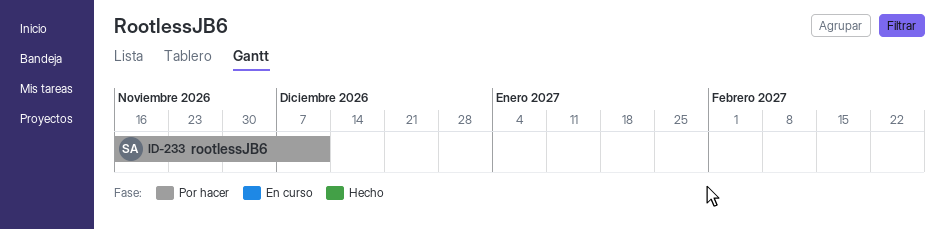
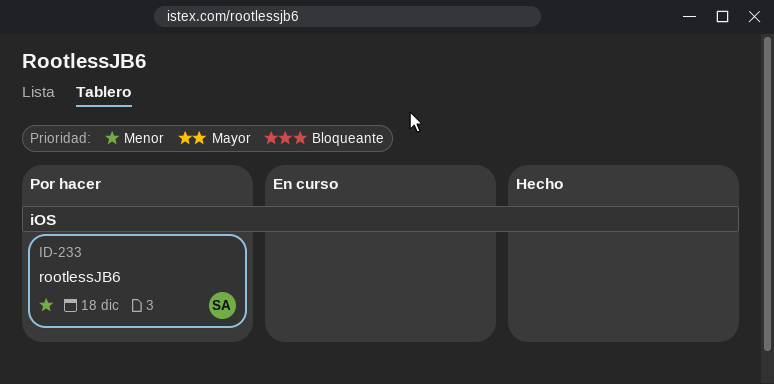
ID-233, due: Dec 11 -> Dec 18

